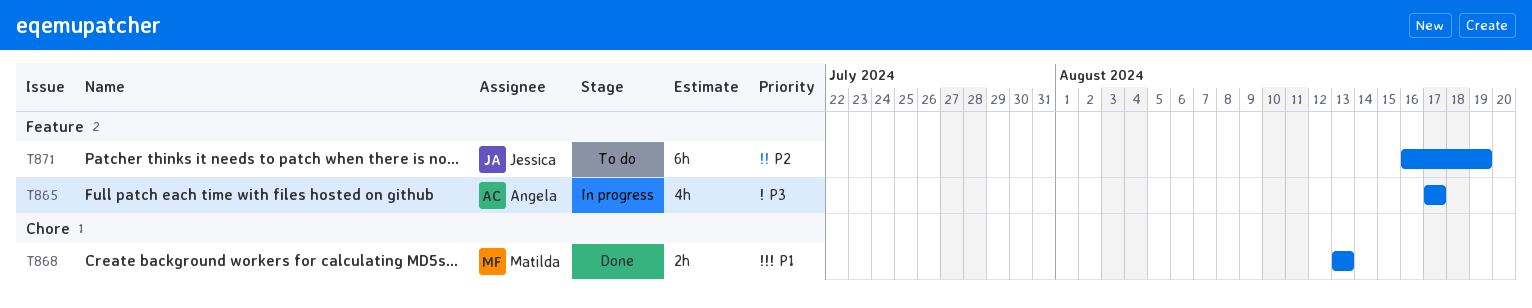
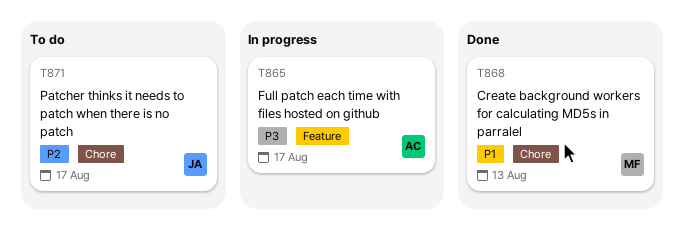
T871, label: Feature -> Chore
T871, due: Aug 19 -> Aug 17

